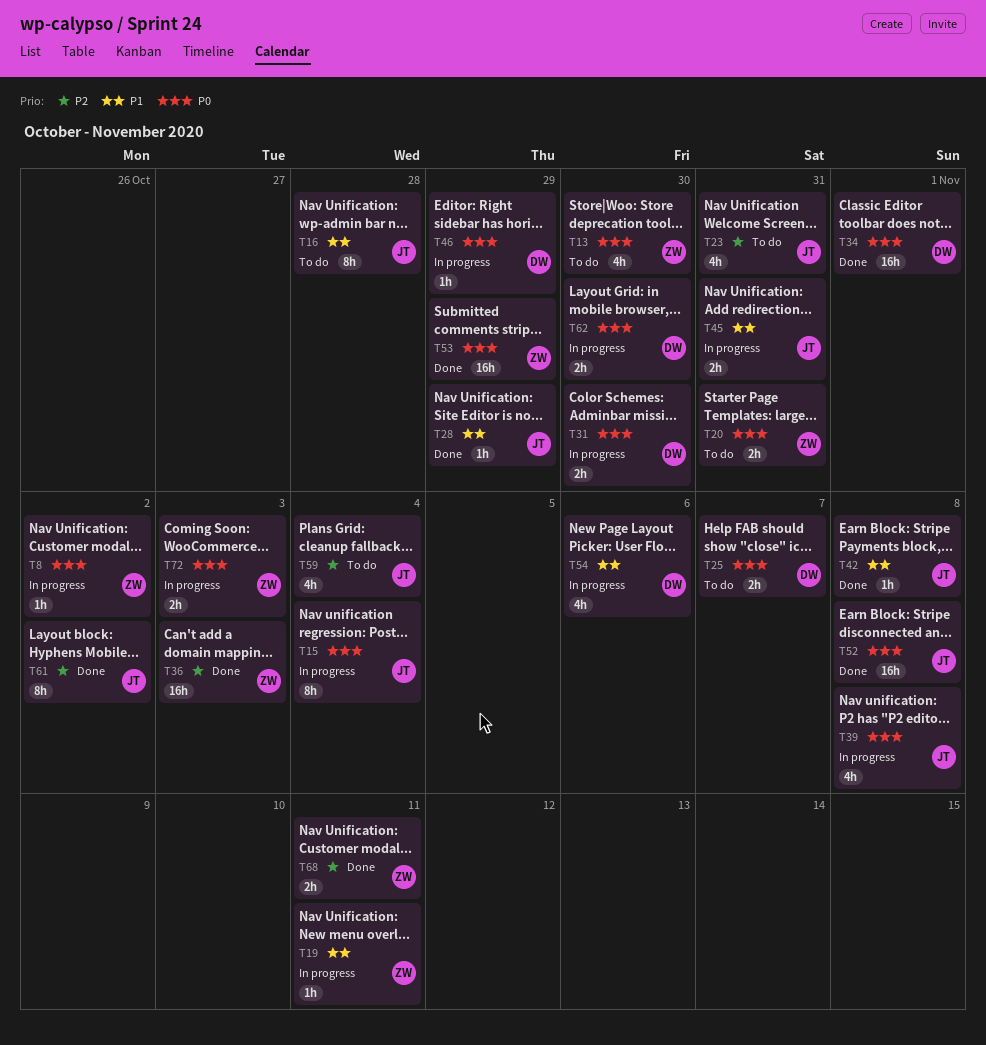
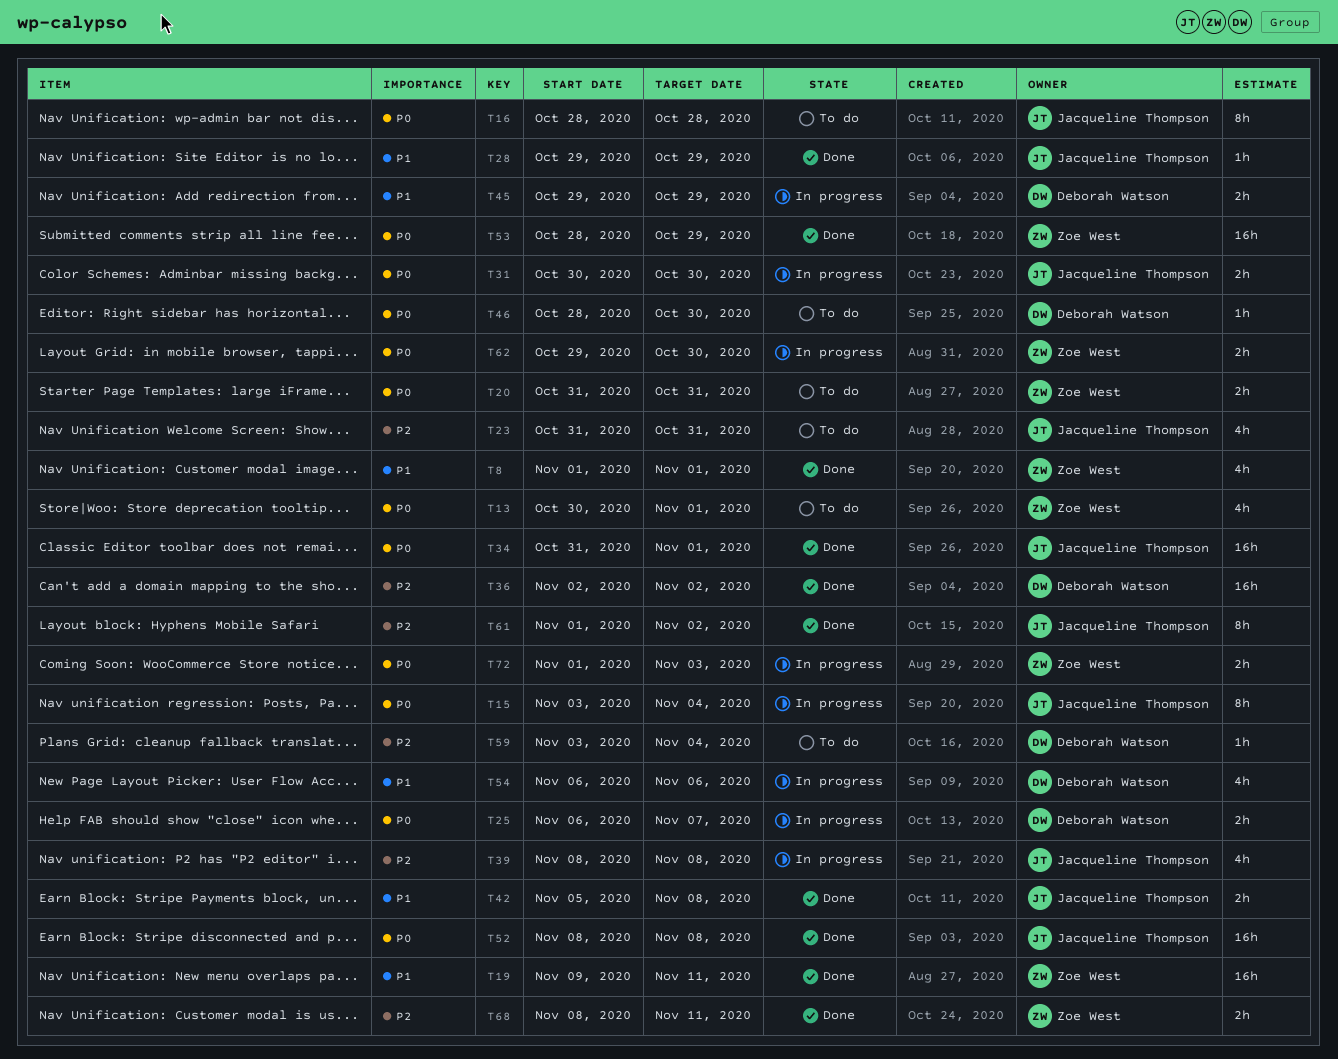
T8, status: In progress -> Done
T8, priority: P0 -> P1
T8, estimate: 1h -> 4h
T8, due: Nov 2 -> Nov 1
T13, due: Oct 30 -> Nov 1
T16, priority: P1 -> P0
T19, status: In progress -> Done
T19, estimate: 1h -> 16h
T25, status: To do -> In progress
T31, owner: Deborah Watson -> Jacqueline Thompson
T34, owner: Deborah Watson -> Jacqueline Thompson
T36, owner: Zoe West -> Deborah Watson
T36, due: Nov 3 -> Nov 2
T39, priority: P0 -> P2
T42, estimate: 1h -> 2h
T45, owner: Jacqueline Thompson -> Deborah Watson
T45, due: Oct 31 -> Oct 29
T46, status: In progress -> To do
T46, due: Oct 29 -> Oct 30
T59, owner: Jacqueline Thompson -> Deborah Watson
T59, estimate: 4h -> 1h
T62, owner: Deborah Watson -> Zoe West

